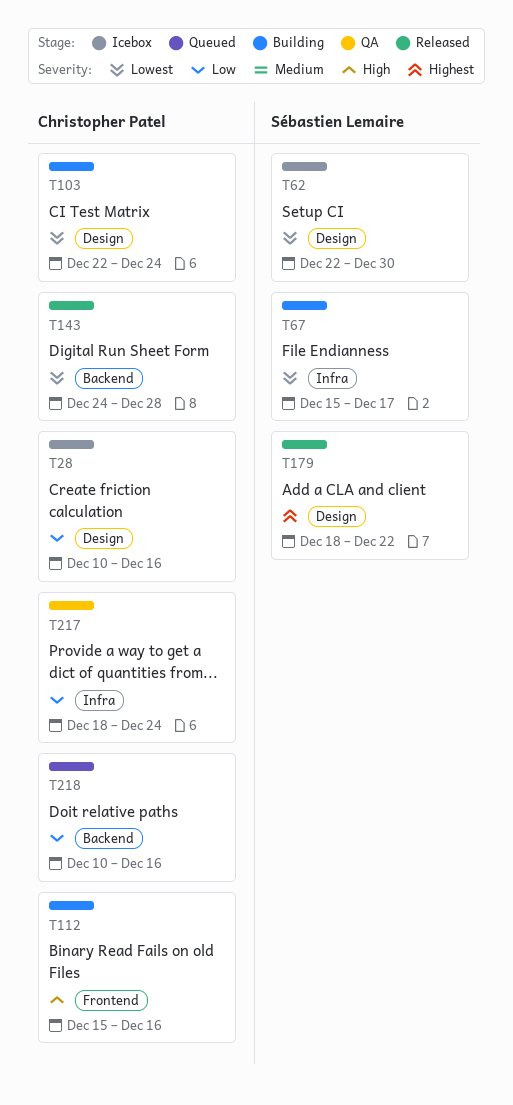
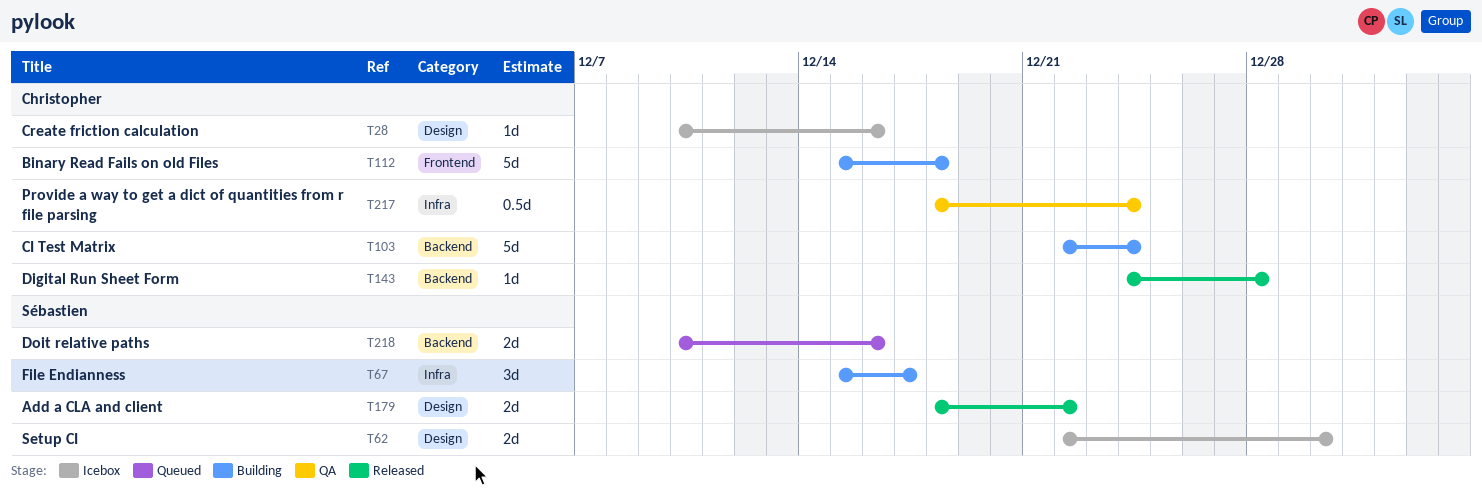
T103, label: Design -> Backend
T112, due: Dec 16 -> Dec 18
T218, owner: Christopher Patel -> Sébastien Lemaire

